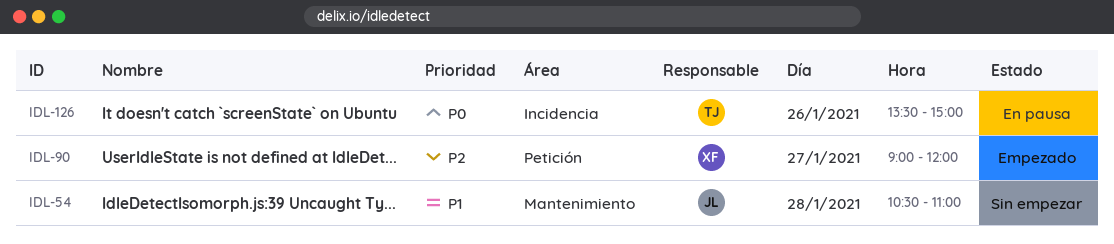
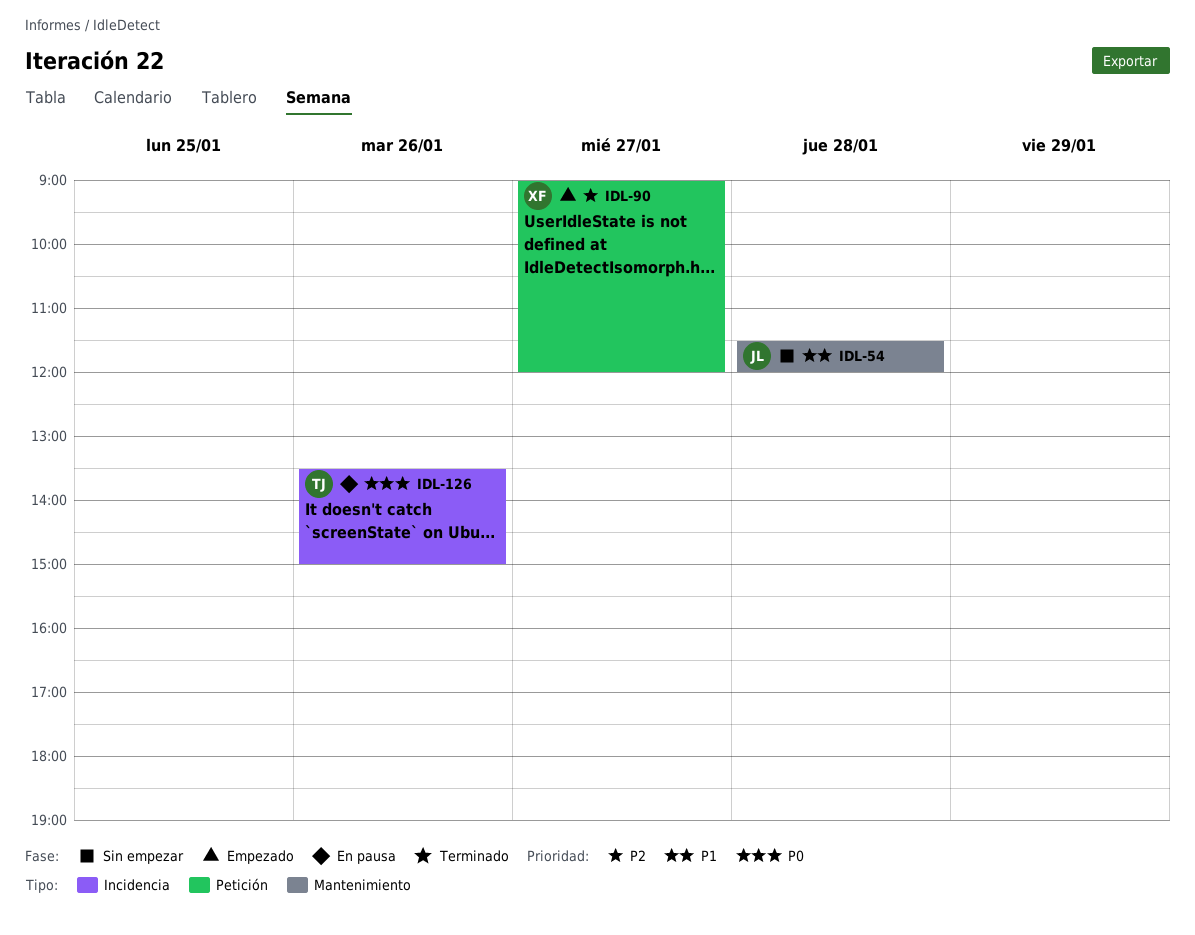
IDL-54, begins: 10:30 -> 11:30
IDL-54, ends: 11:00 -> 12:00

